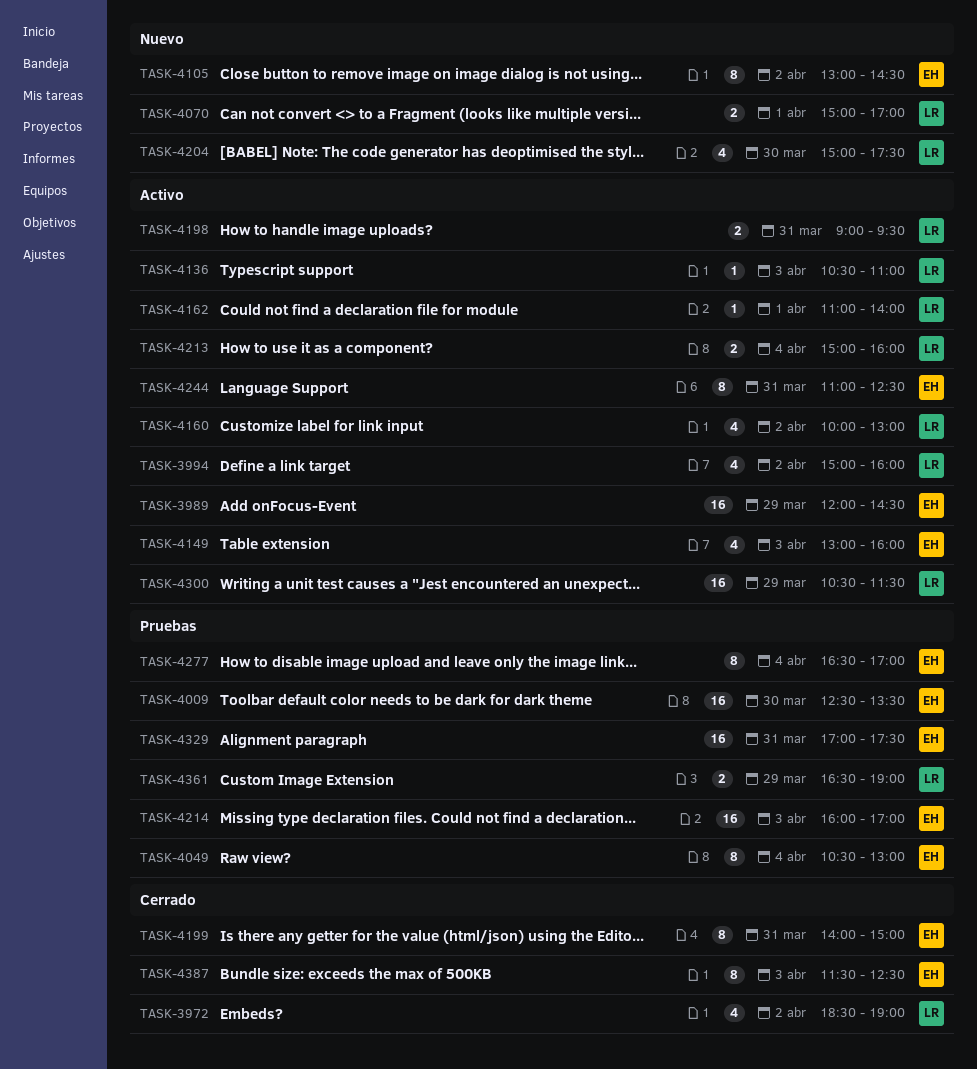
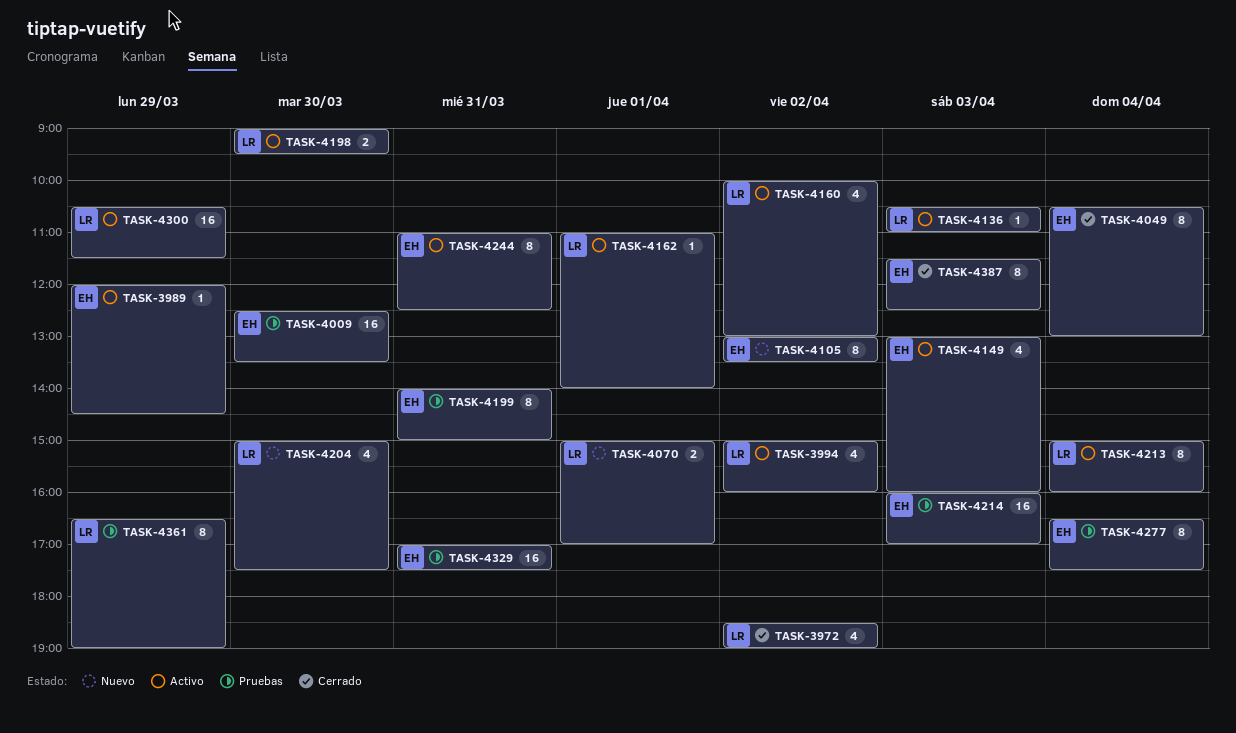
TASK-3989, estimate: 16 -> 1
TASK-4049, status: Pruebas -> Cerrado
TASK-4105, ends: 14:30 -> 13:30
TASK-4198, day: Mar 31 -> Mar 30
TASK-4199, status: Cerrado -> Pruebas
TASK-4213, estimate: 2 -> 8
TASK-4277, ends: 17:00 -> 17:30
TASK-4361, estimate: 2 -> 8

